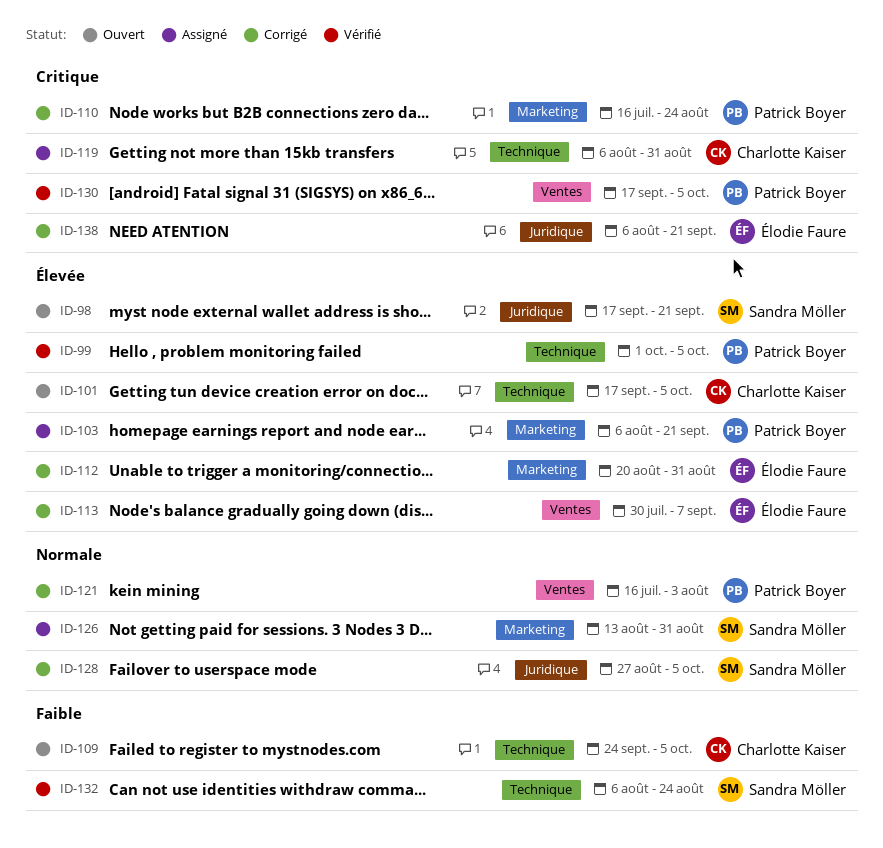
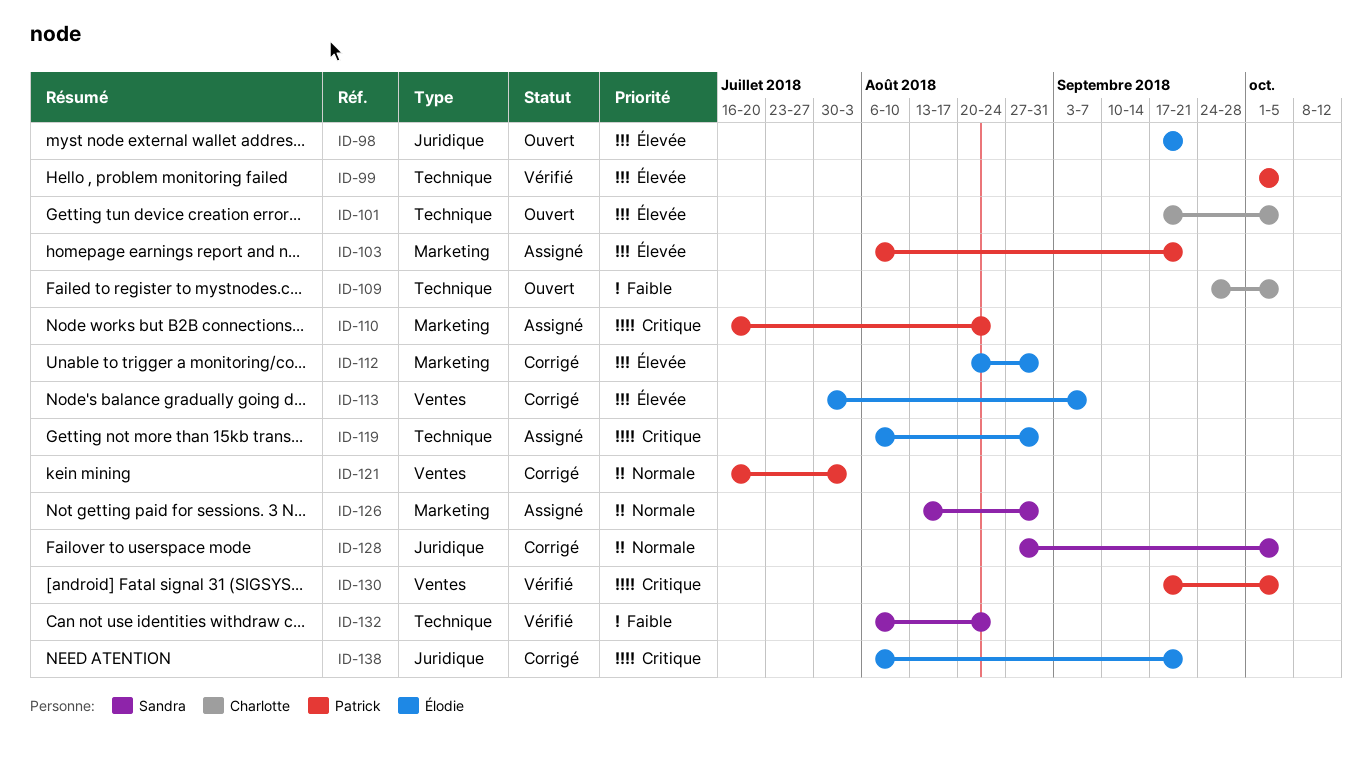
ID-98, owner: Sandra Möller -> Élodie Faure
ID-110, status: Corrigé -> Assigné
ID-119, owner: Charlotte Kaiser -> Élodie Faure

